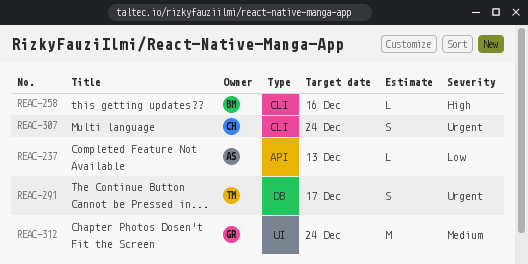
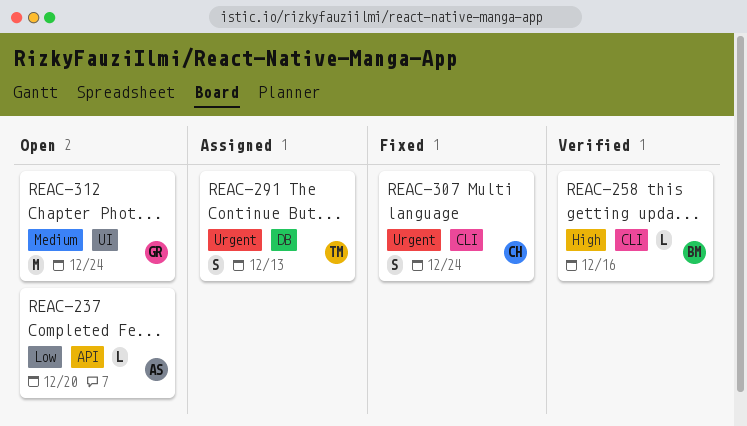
REAC-237, due: Dec 13 -> Dec 20
REAC-291, due: Dec 17 -> Dec 13

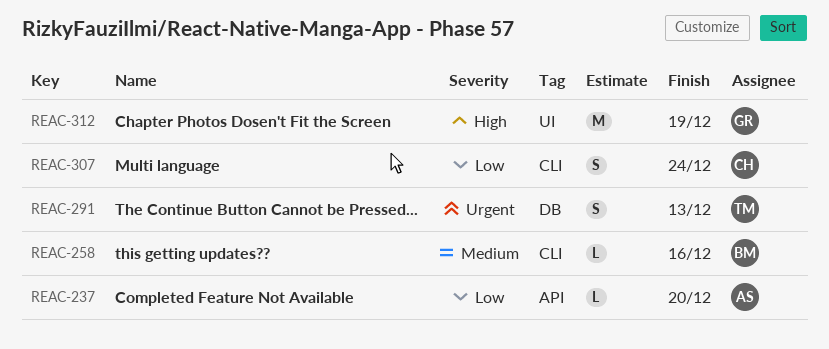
REAC-258, priority: High -> Medium
REAC-307, priority: Urgent -> Low
REAC-312, priority: Medium -> High
REAC-312, due: Dec 24 -> Dec 19

